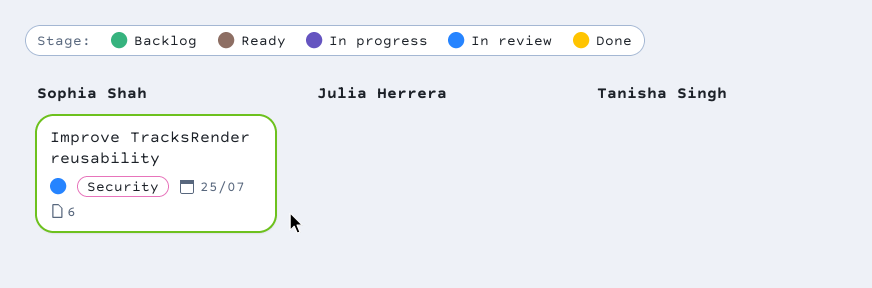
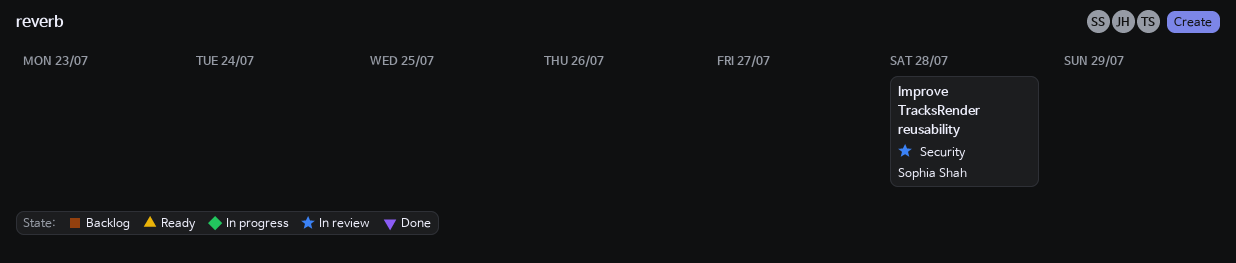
Improve TracksRender reusability, due: Jul 25 -> Jul 28

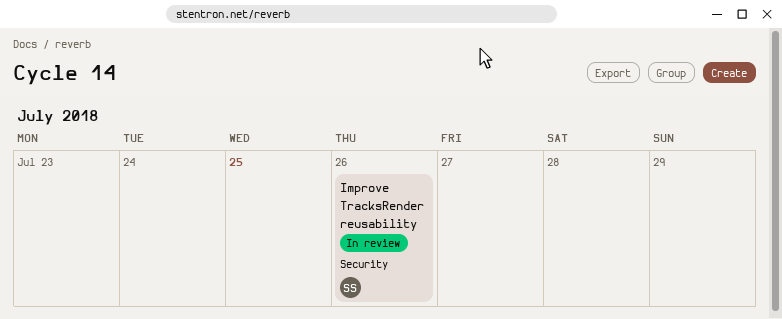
Improve TracksRender reusability, due: Jul 28 -> Jul 26

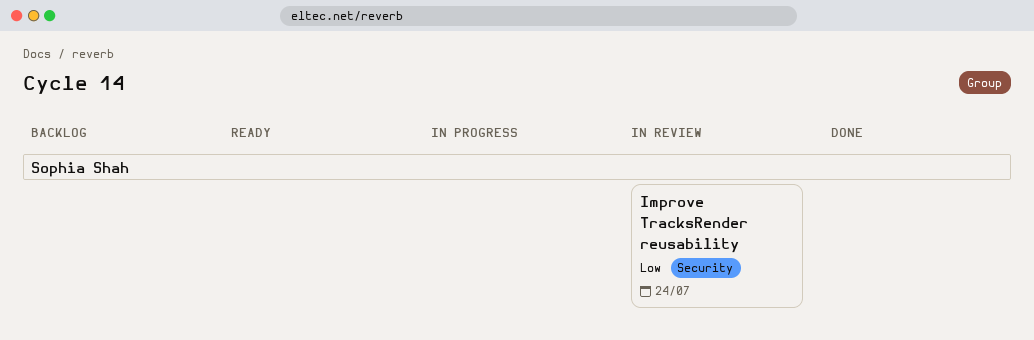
Improve TracksRender reusability, due: Jul 26 -> Jul 24

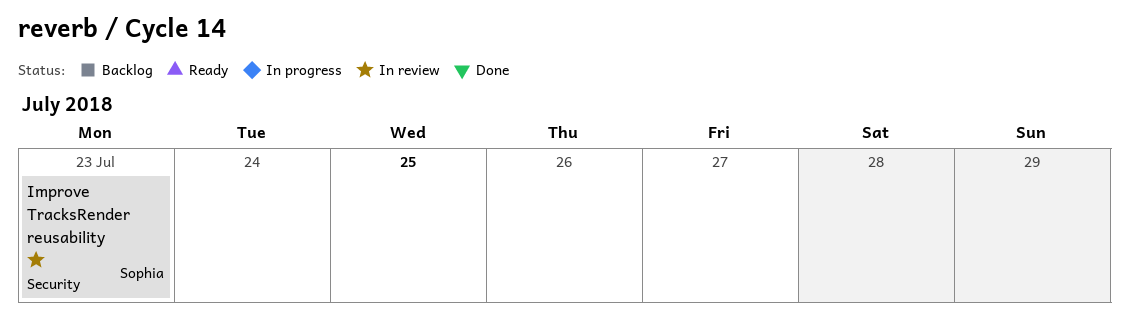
Improve TracksRender reusability, due: Jul 24 -> Jul 23

